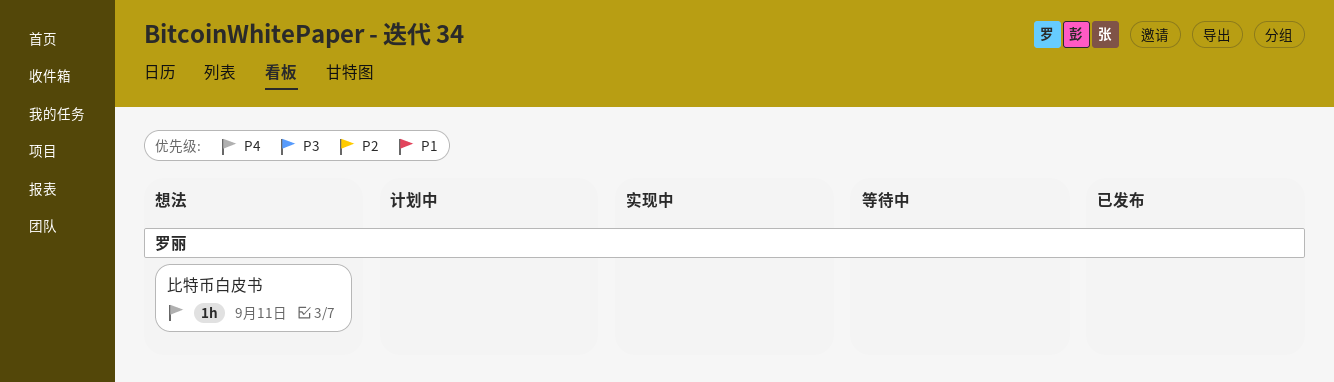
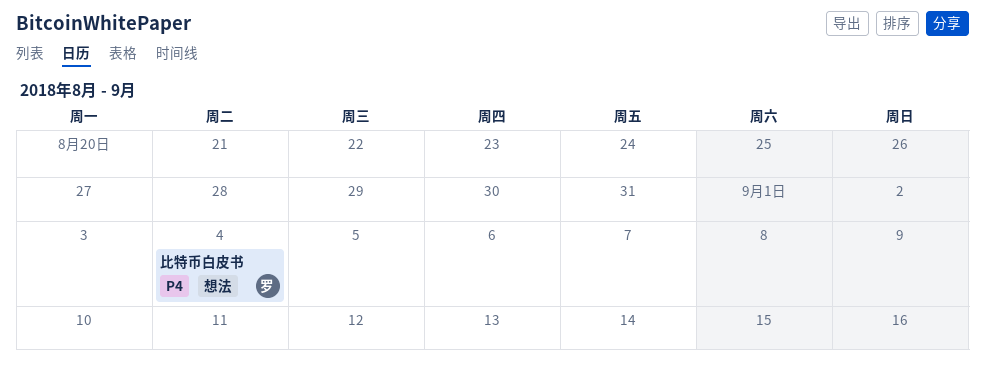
比特币白皮书, due: Sep 11 -> Sep 4

